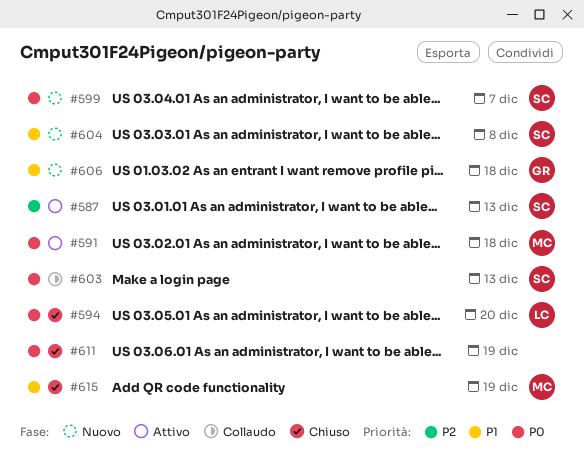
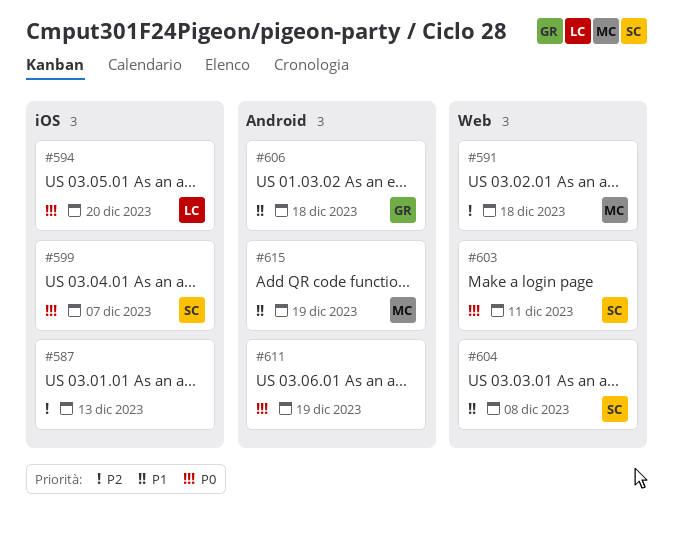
#587, owner: SC -> none
#591, priority: P0 -> P2
#603, due: Dec 13 -> Dec 11

